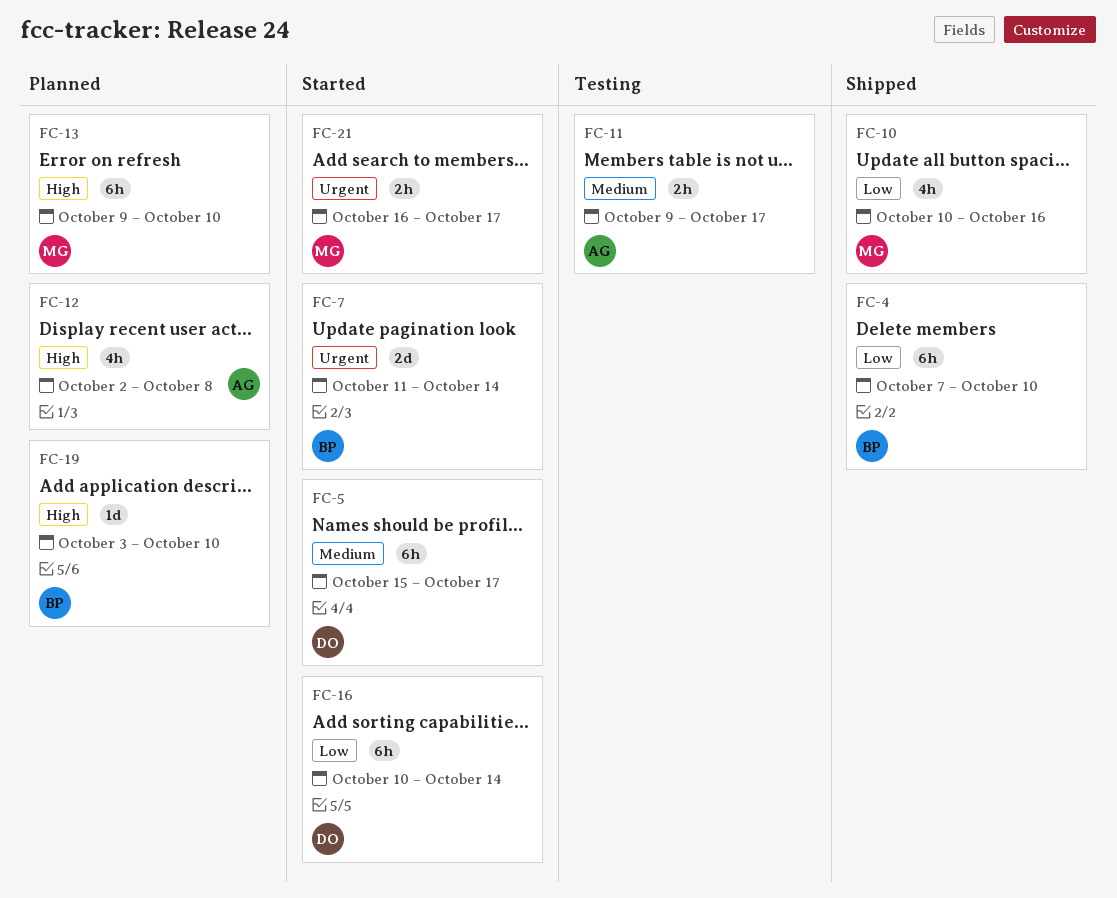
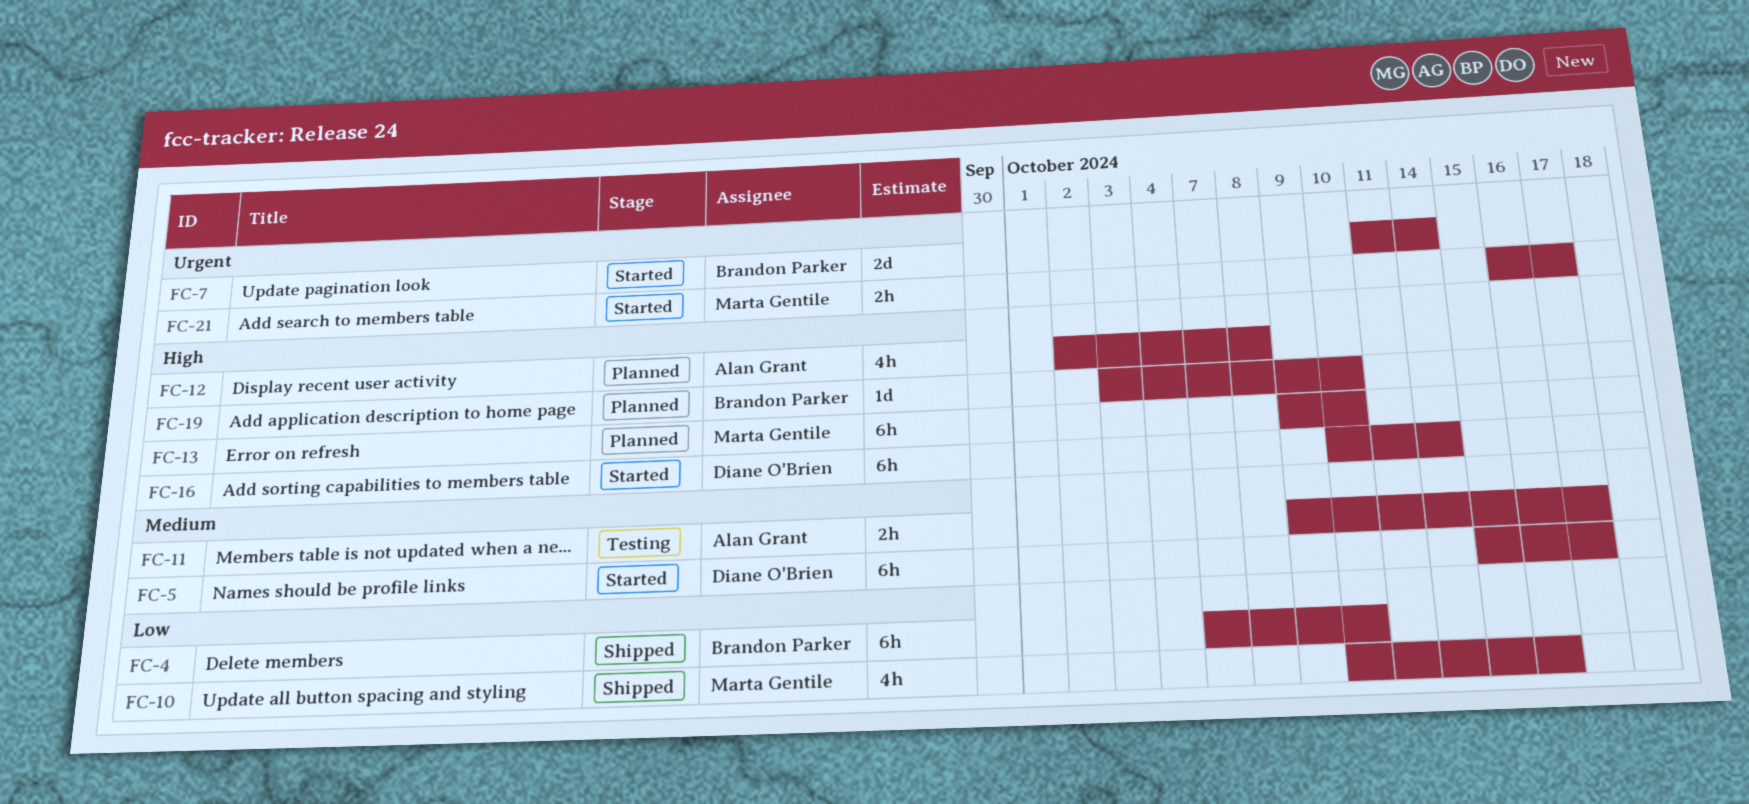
FC-16, priority: Low -> High

